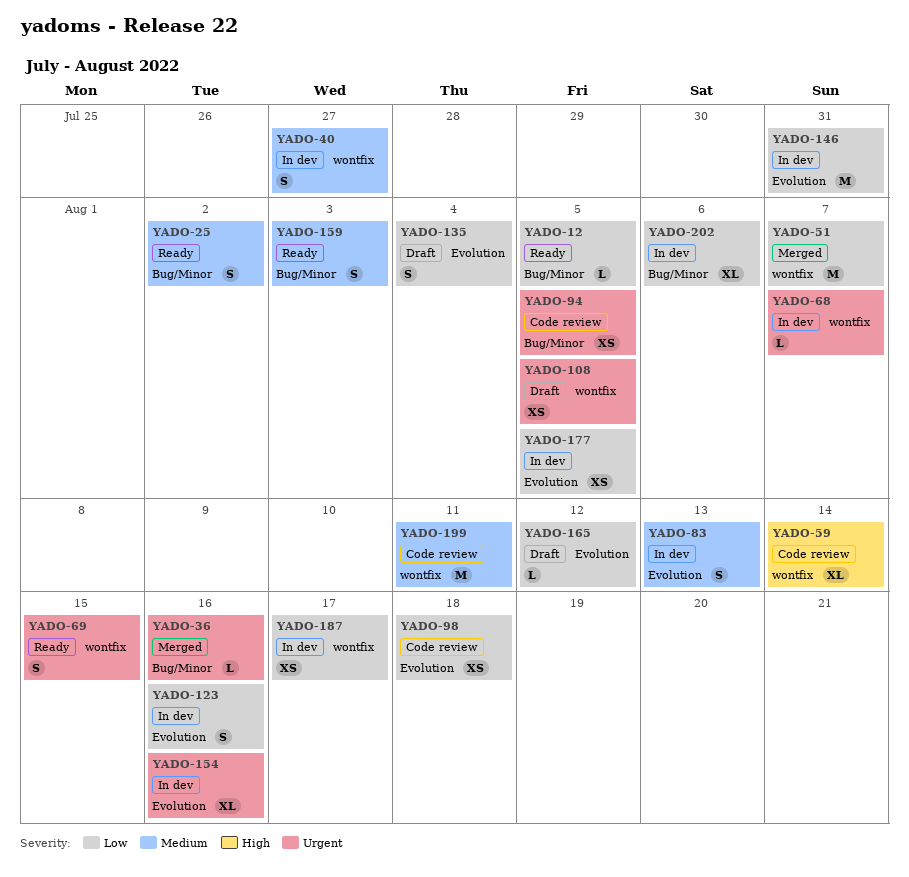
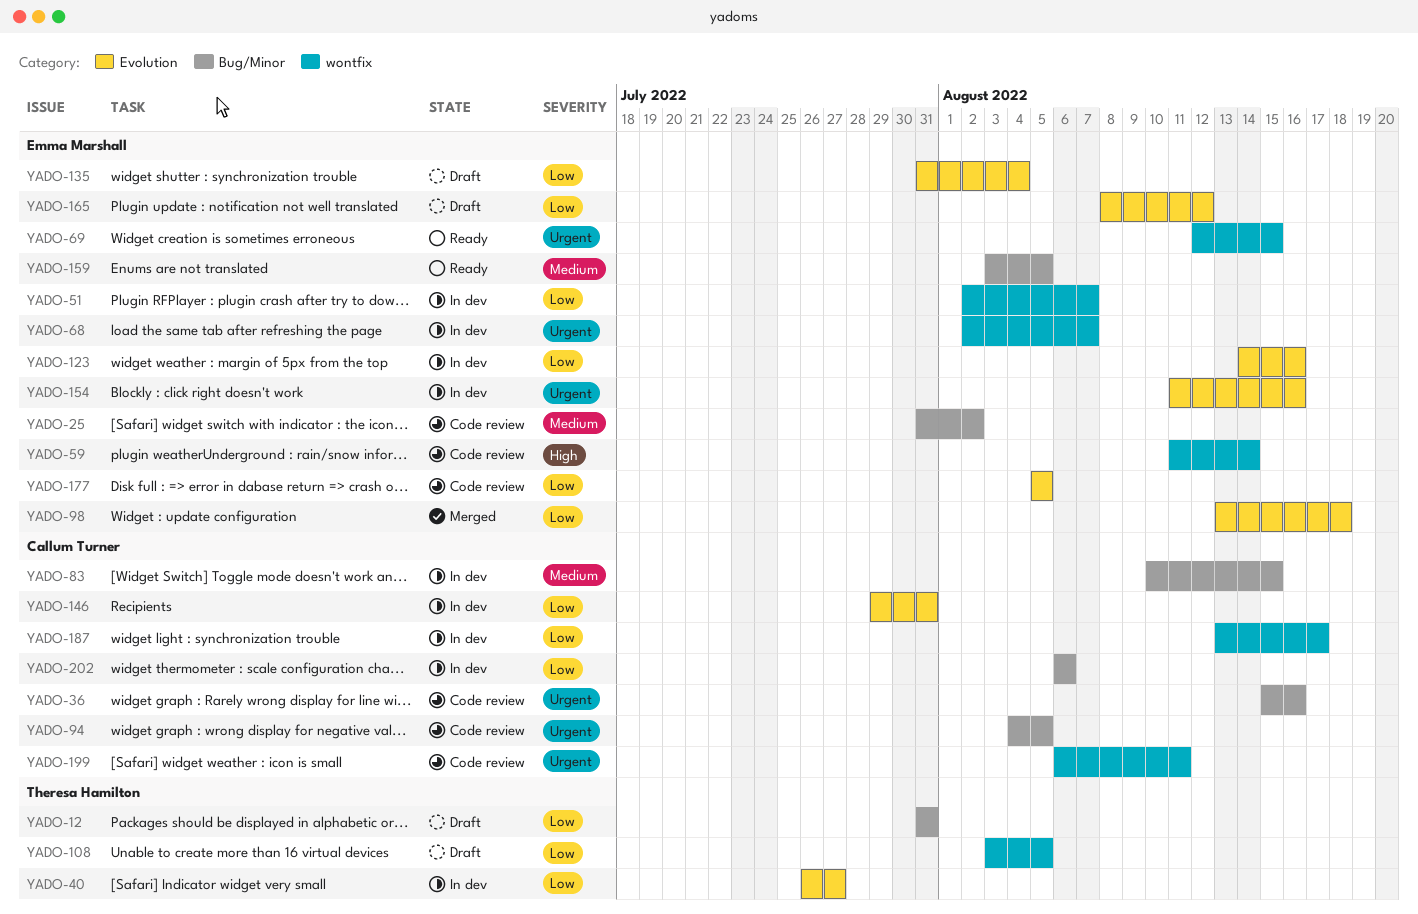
YADO-12, status: Ready -> Draft
YADO-12, due: Aug 5 -> Jul 31
YADO-25, status: Ready -> Code review
YADO-36, status: Merged -> Code review
YADO-40, priority: Medium -> Low
YADO-40, label: wontfix -> Evolution
YADO-51, status: Merged -> In dev
YADO-83, label: Evolution -> Bug/Minor
YADO-83, due: Aug 13 -> Aug 15
YADO-98, status: Code review -> Merged
YADO-108, priority: Urgent -> Low
YADO-159, due: Aug 3 -> Aug 5
YADO-177, status: In dev -> Code review
YADO-199, priority: Medium -> Urgent

